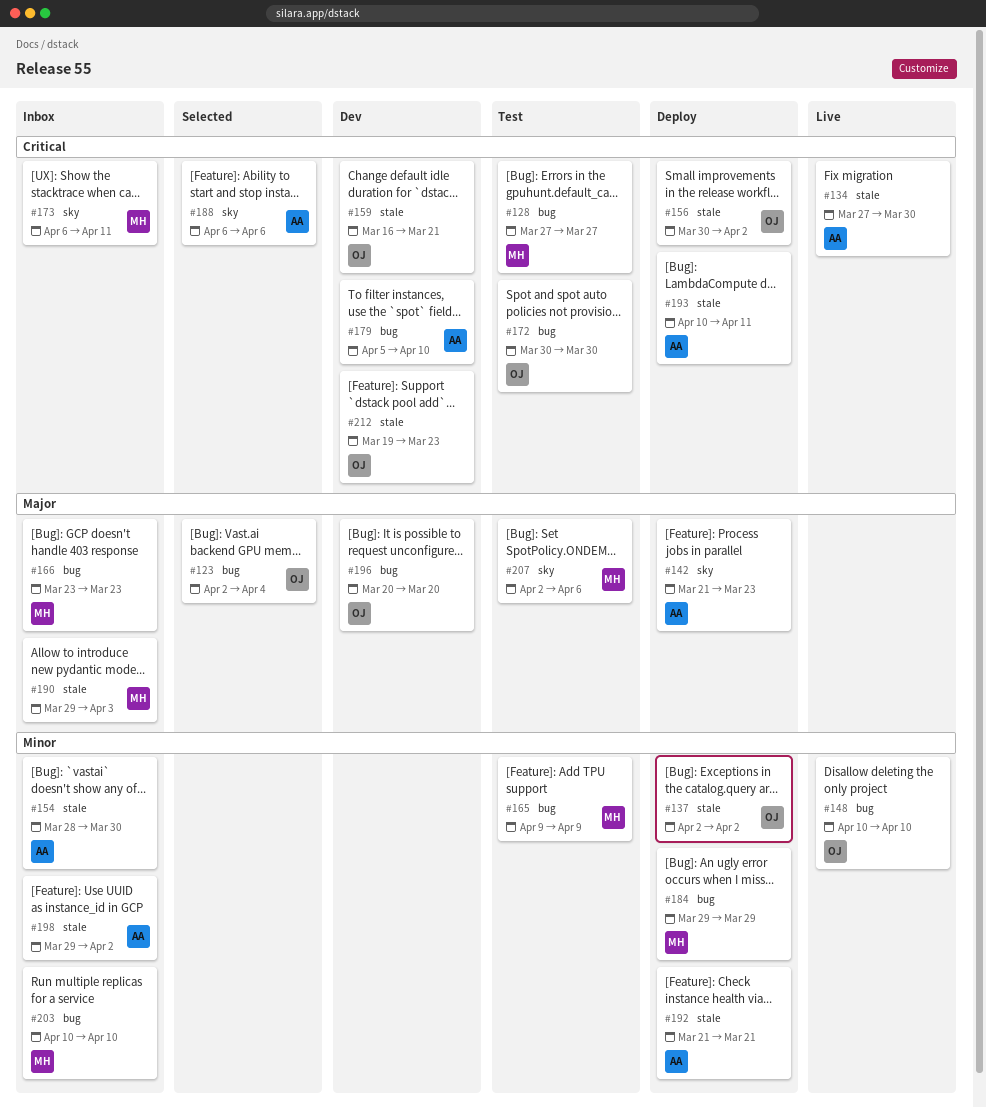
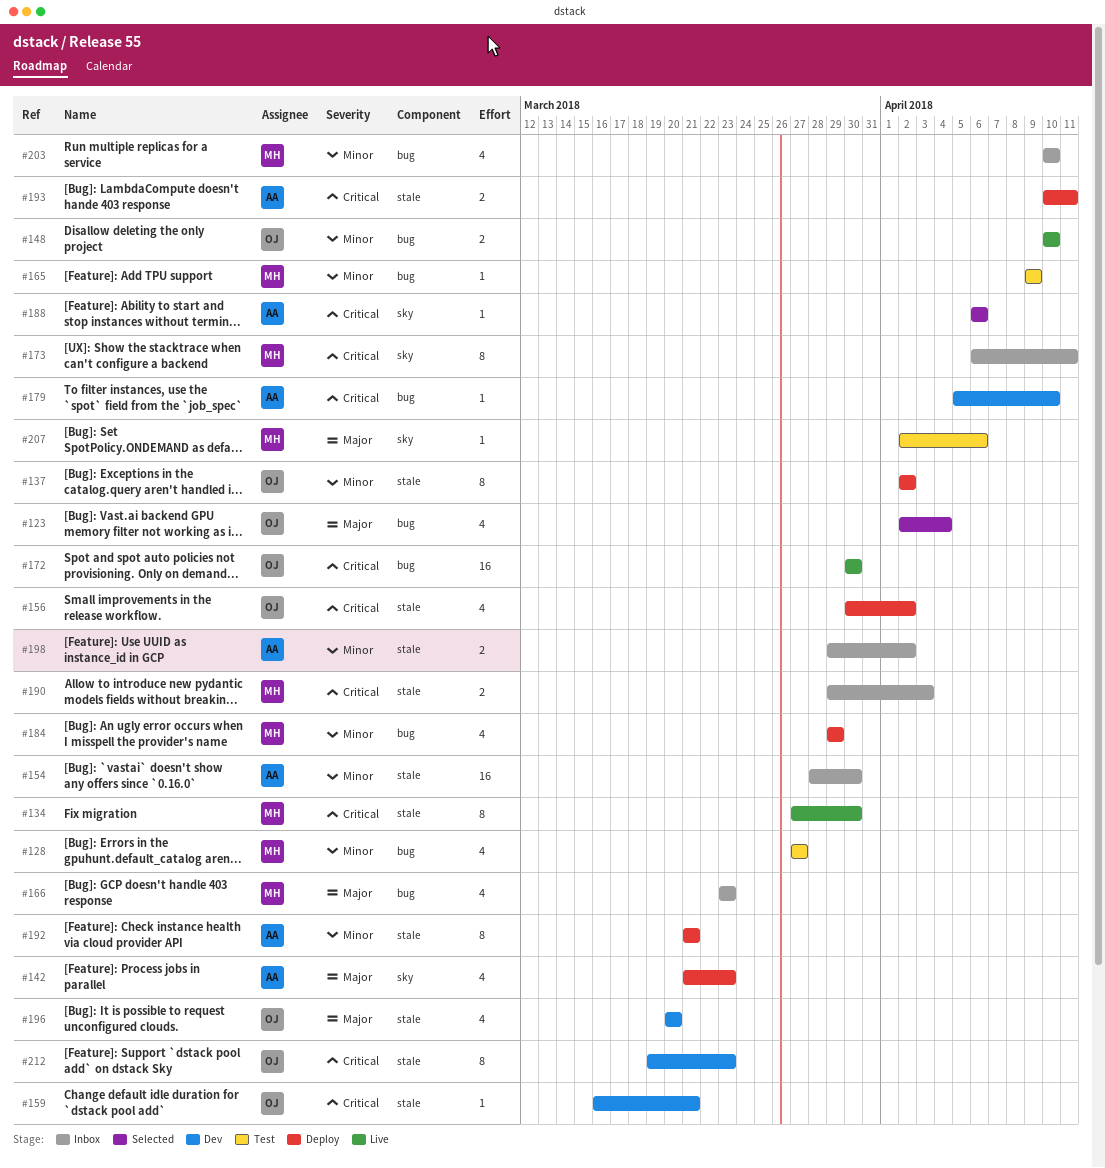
#128, priority: Critical -> Minor
#134, owner: AA -> MH
#172, status: Test -> Live
#190, priority: Major -> Critical
#196, label: bug -> stale

